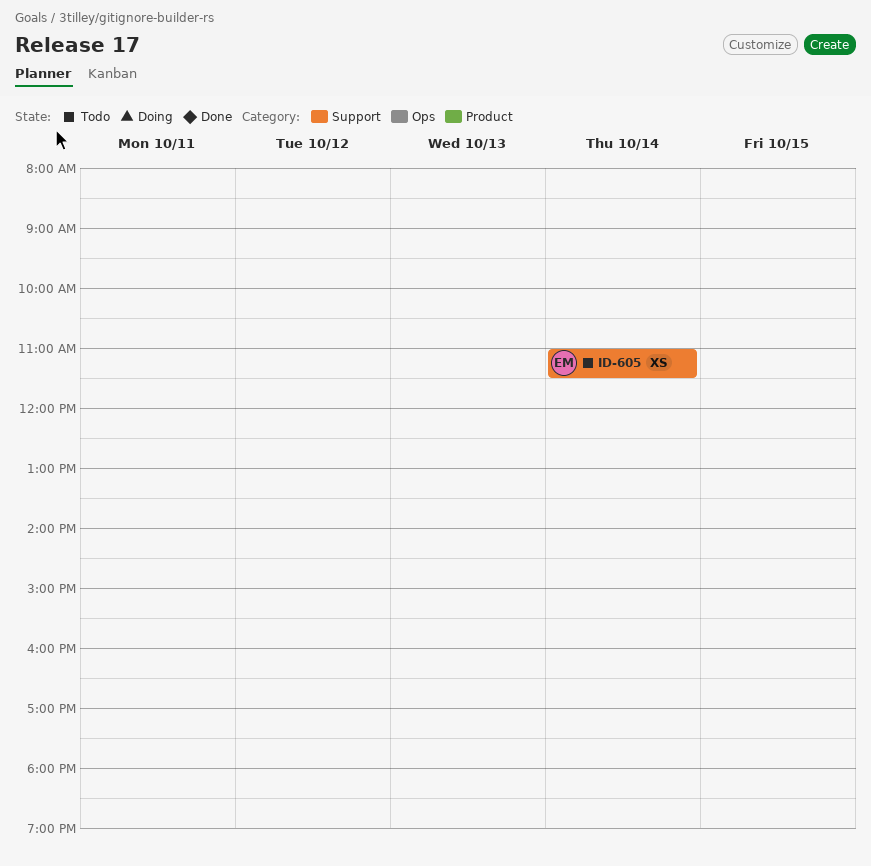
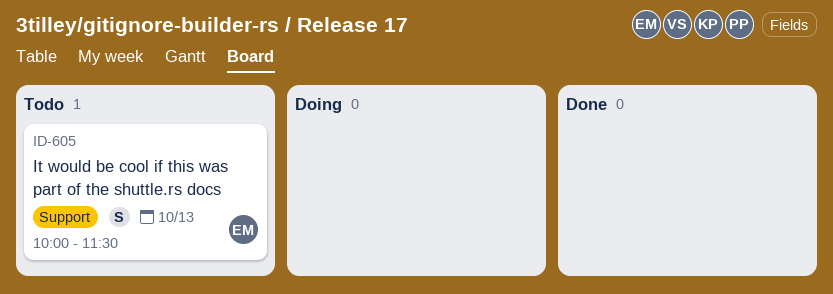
ID-605, estimate: XS -> S
ID-605, day: Oct 14 -> Oct 13
ID-605, begins: 11:00 -> 10:00

